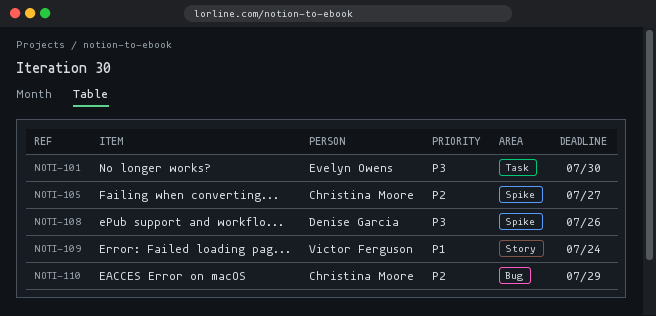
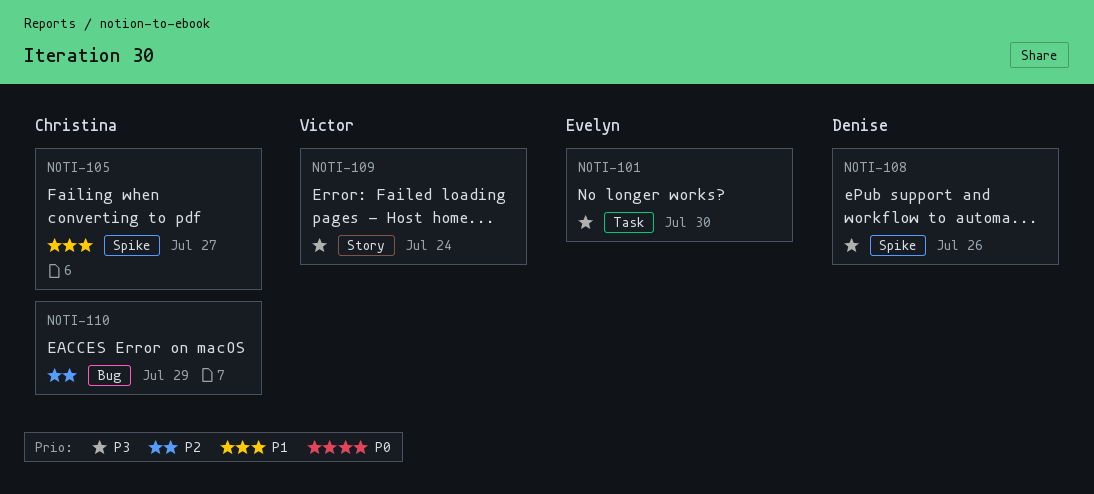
NOTI-105, priority: P2 -> P1
NOTI-109, priority: P1 -> P3

